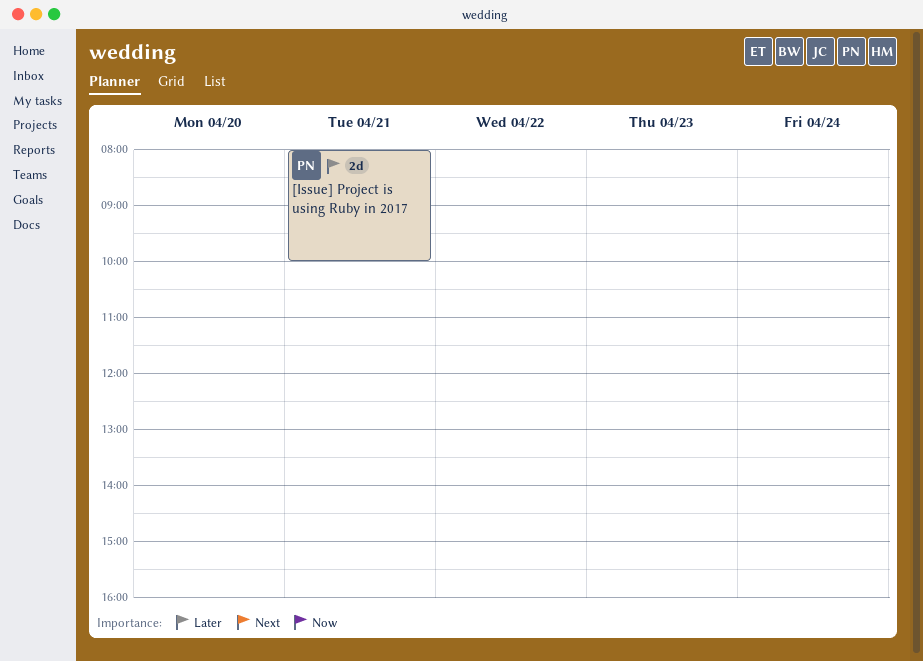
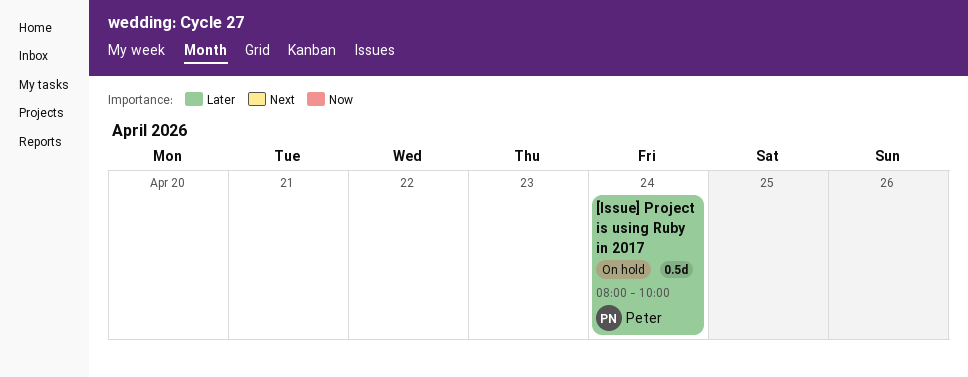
[Issue] Project is using Ruby in 2017, estimate: 2d -> 0.5d
[Issue] Project is using Ruby in 2017, day: Apr 21 -> Apr 24

